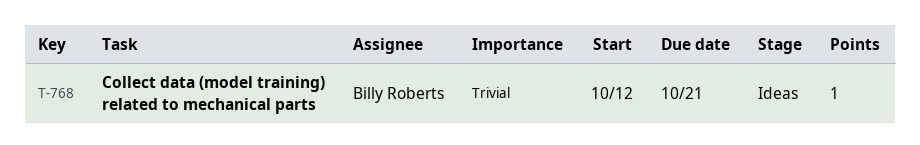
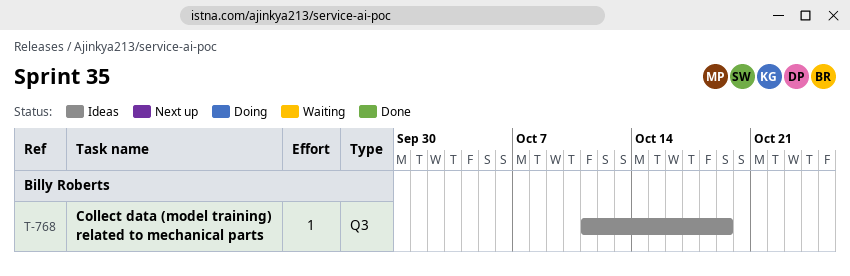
T-768, start: Oct 12 -> Oct 11
T-768, due: Oct 21 -> Oct 19

